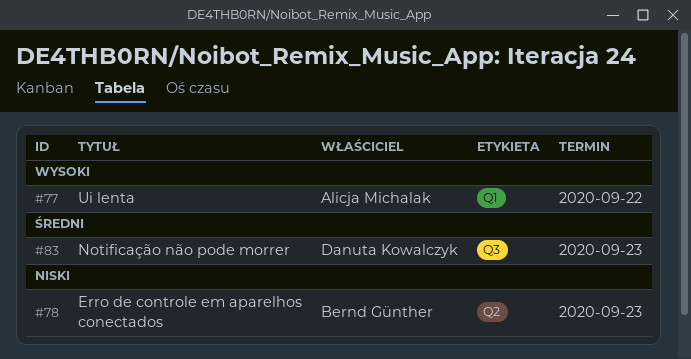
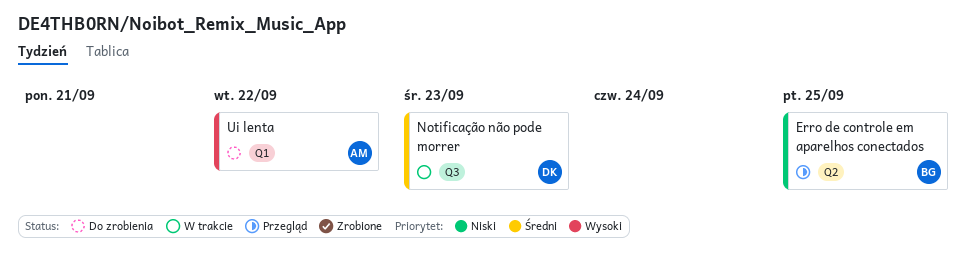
Erro de controle em aparelhos conectados, due: Sep 23 -> Sep 25

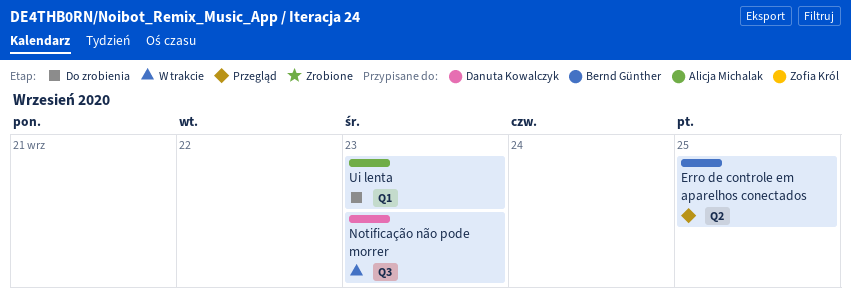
Ui lenta, due: Sep 22 -> Sep 23

